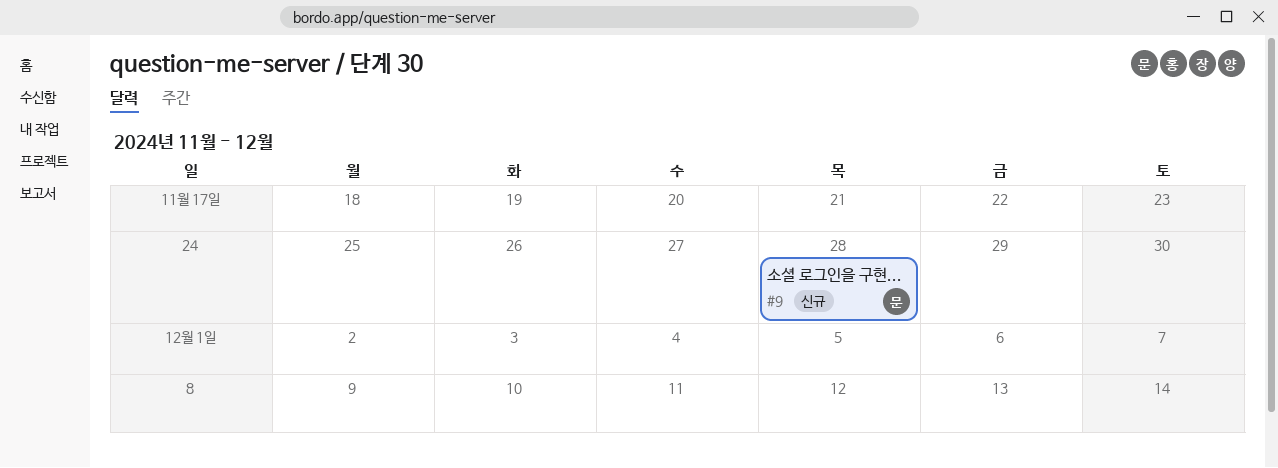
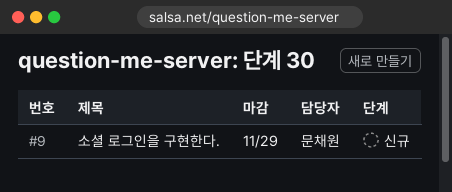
#9, due: Nov 28 -> Nov 29

